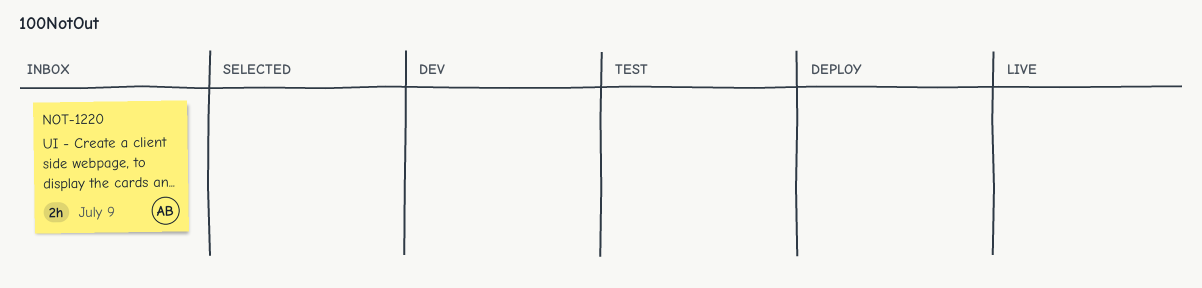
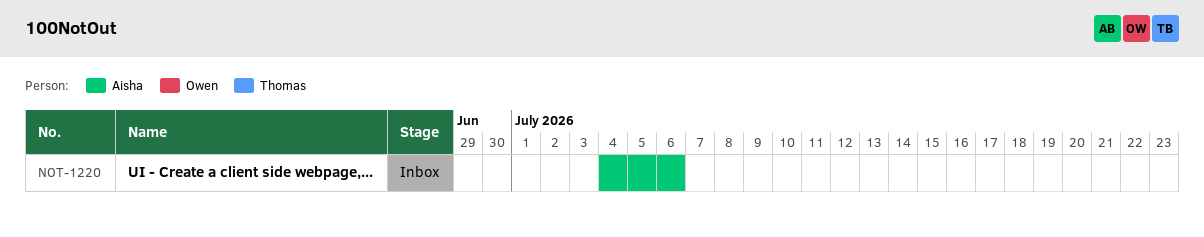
NOT-1220, due: Jul 9 -> Jul 6

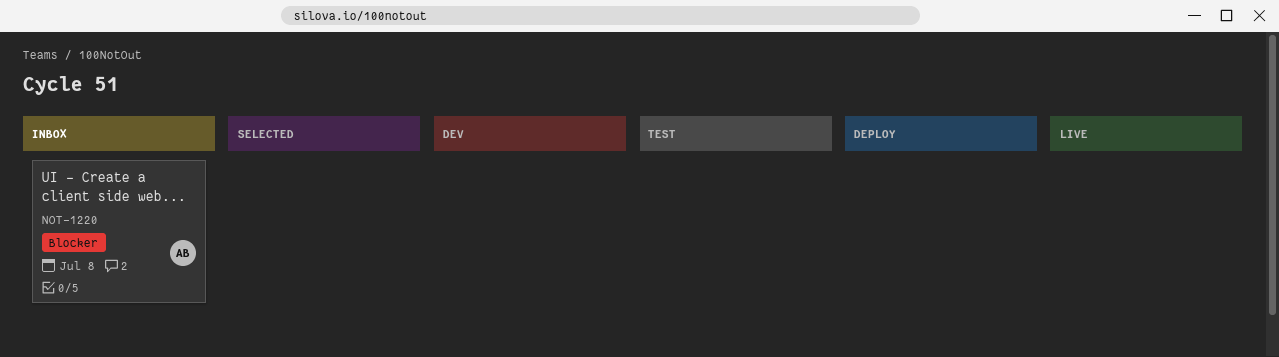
NOT-1220, due: Jul 6 -> Jul 8

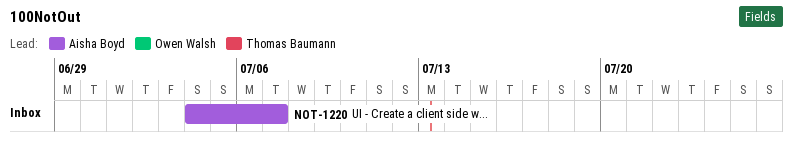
NOT-1220, due: Jul 8 -> Jul 7

